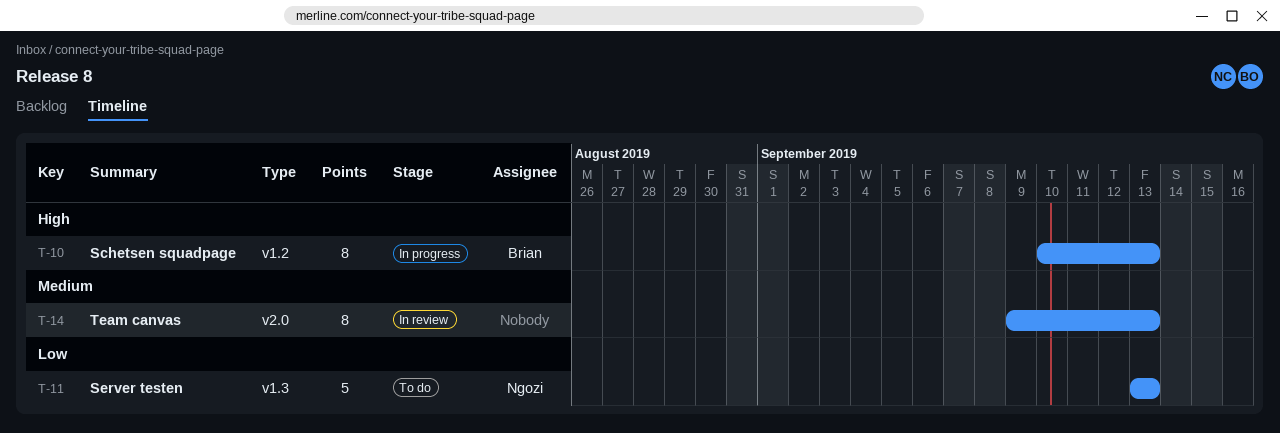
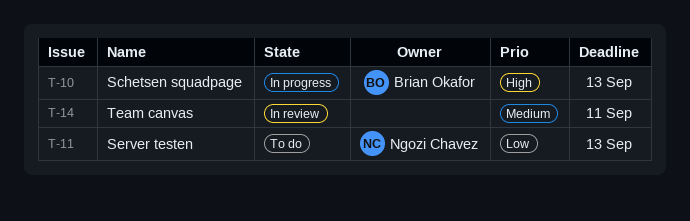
T-14, due: Sep 13 -> Sep 11

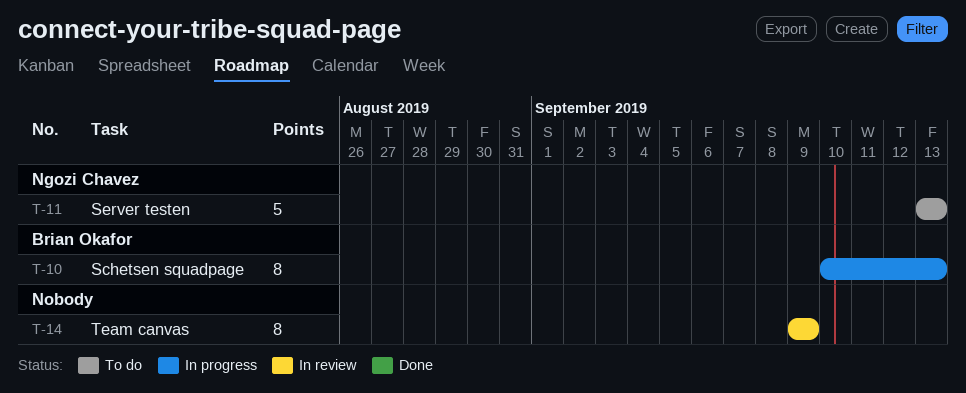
T-14, due: Sep 11 -> Sep 9

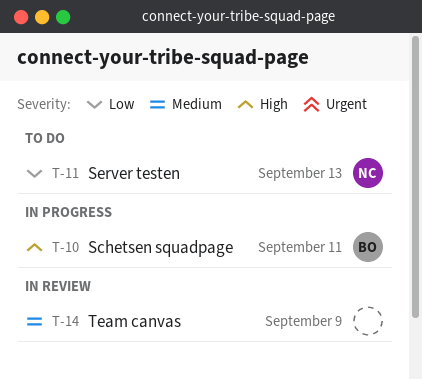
T-10, due: Sep 13 -> Sep 11

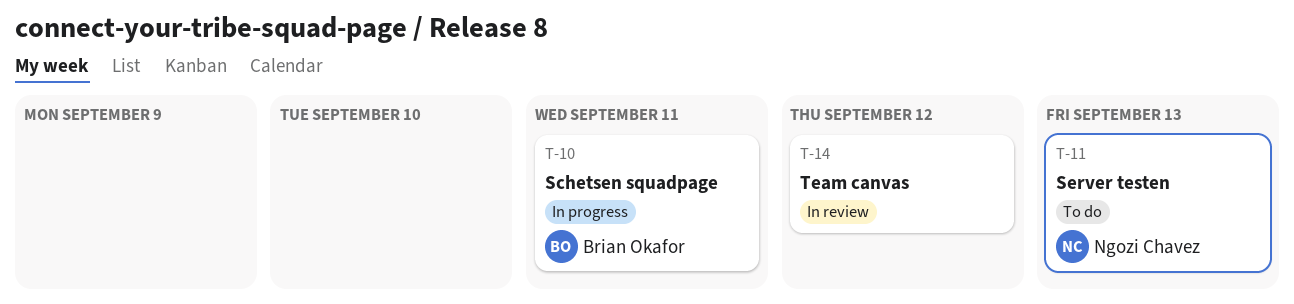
T-14, due: Sep 9 -> Sep 12

